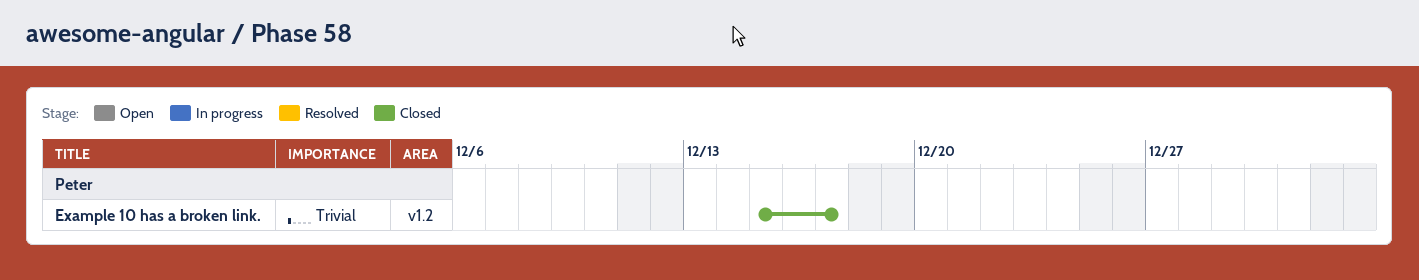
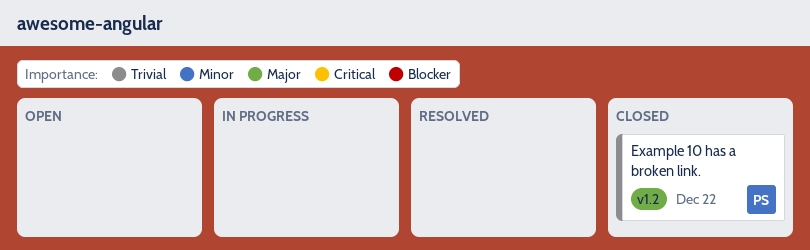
Example 10 has a broken link., due: Dec 17 -> Dec 22

